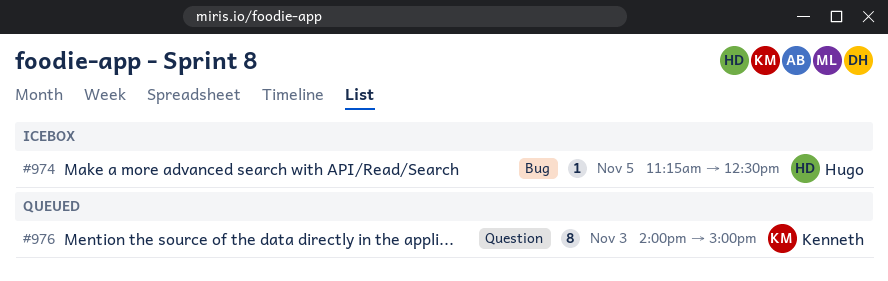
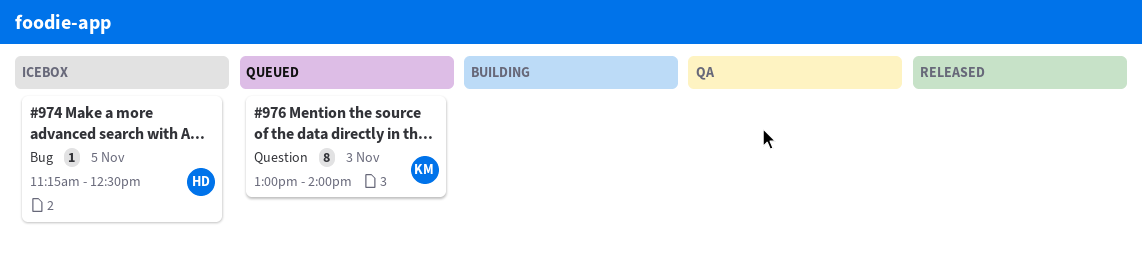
#976, begins: 14:00 -> 13:00
#976, ends: 15:00 -> 14:00

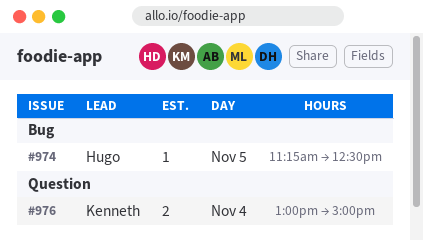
#976, estimate: 8 -> 2
#976, day: Nov 3 -> Nov 4
#976, ends: 14:00 -> 15:00

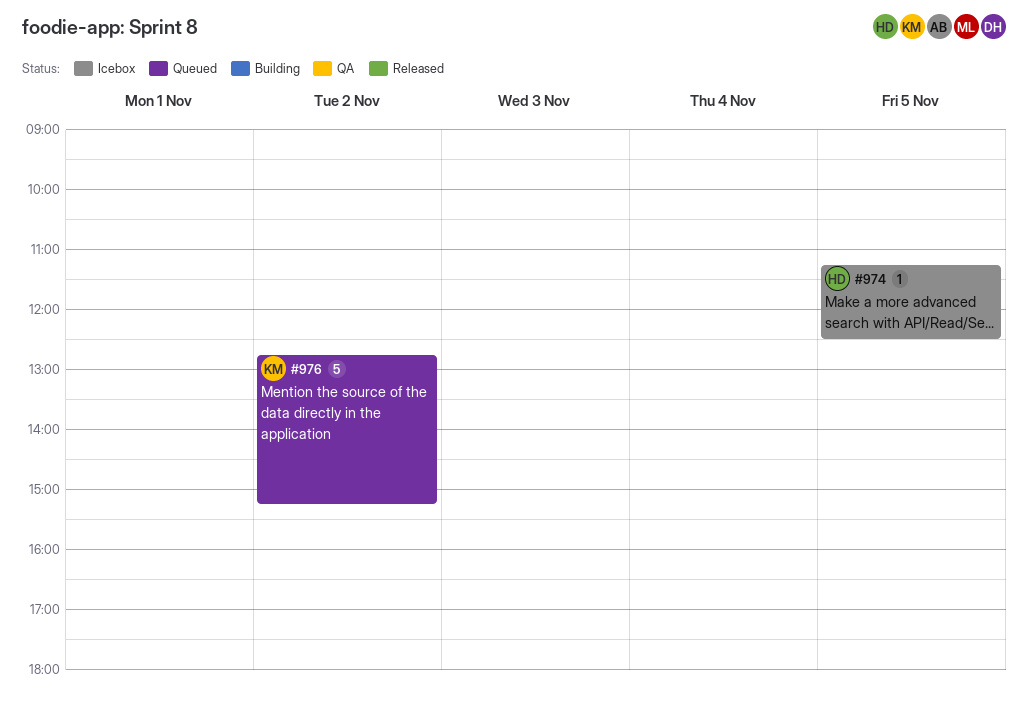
#976, estimate: 2 -> 5
#976, day: Nov 4 -> Nov 2
#976, begins: 13:00 -> 12:45
#976, ends: 15:00 -> 15:15

